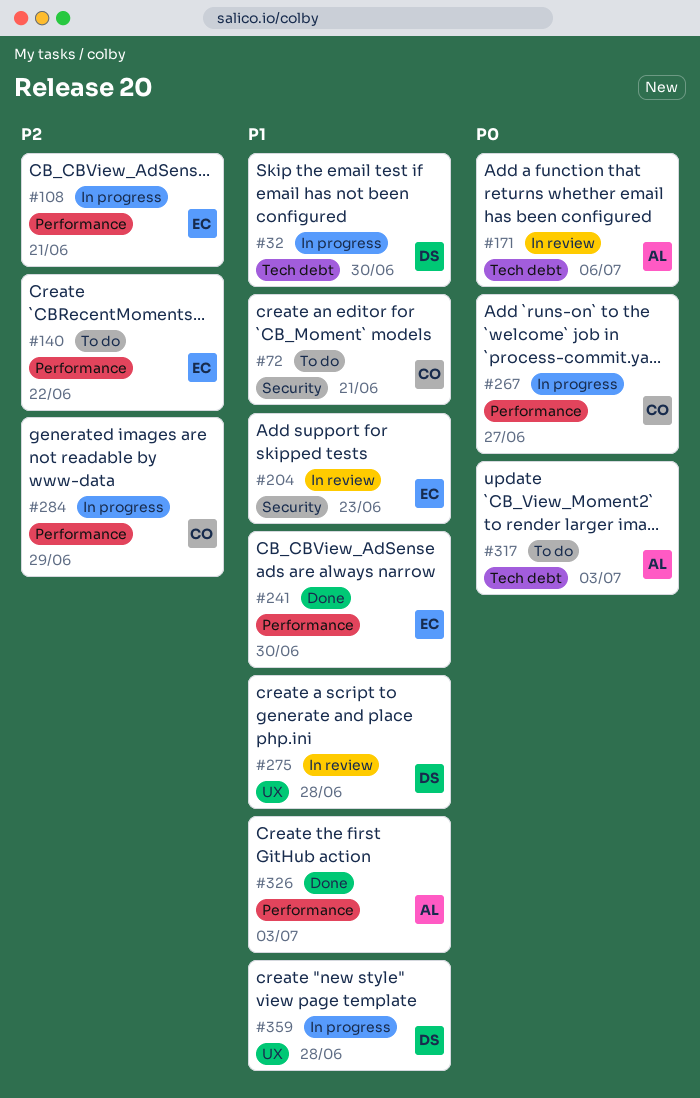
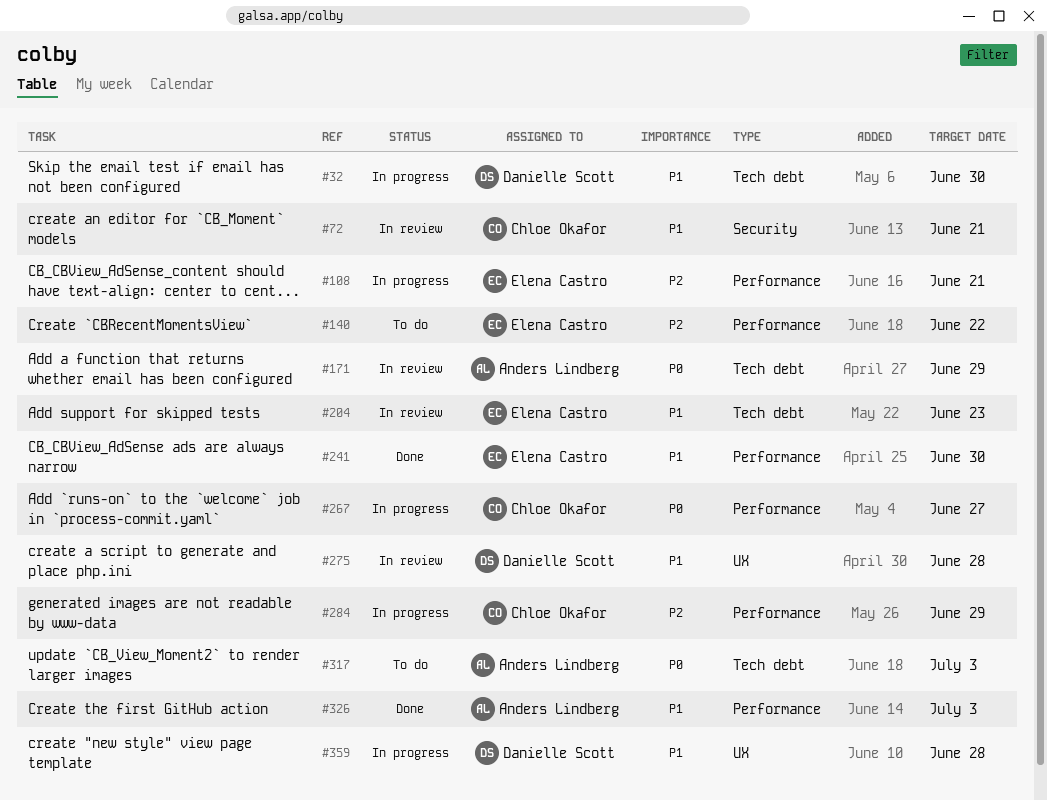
#72, status: To do -> In review
#171, due: Jul 6 -> Jun 29
#204, label: Security -> Tech debt

